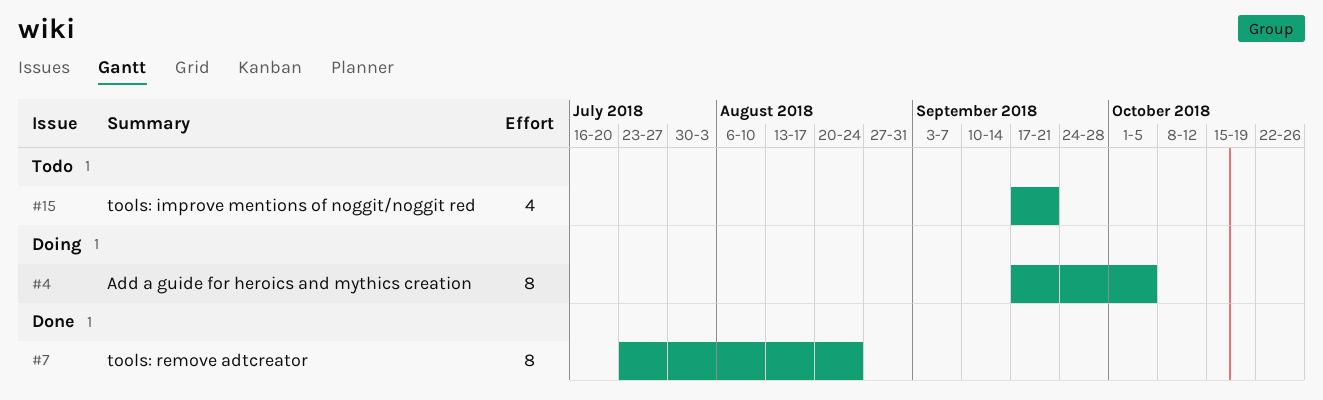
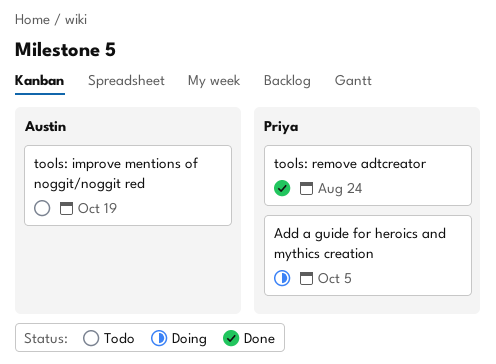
tools: improve mentions of noggit/noggit red, due: Sep 21 -> Oct 19

